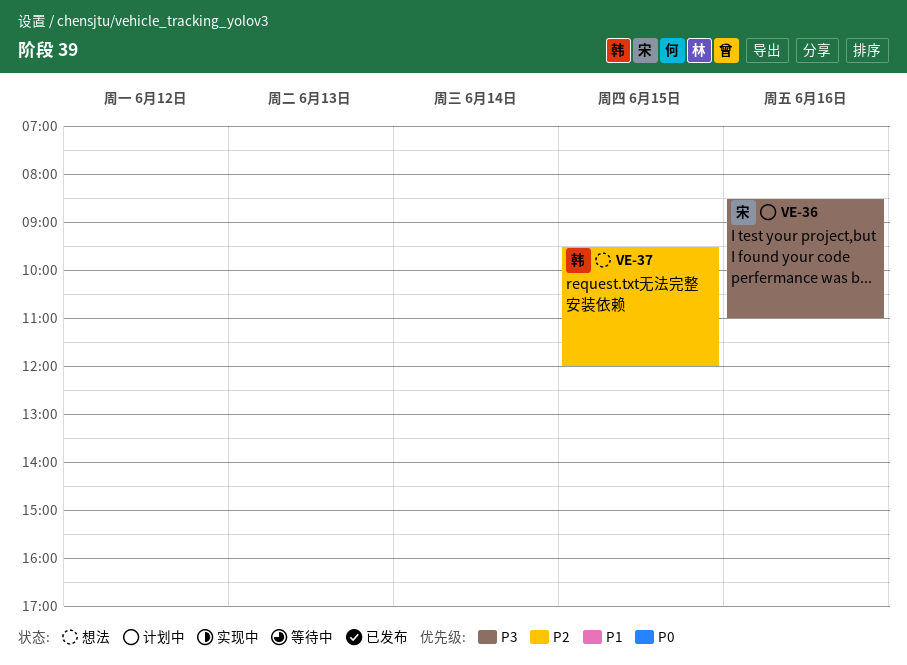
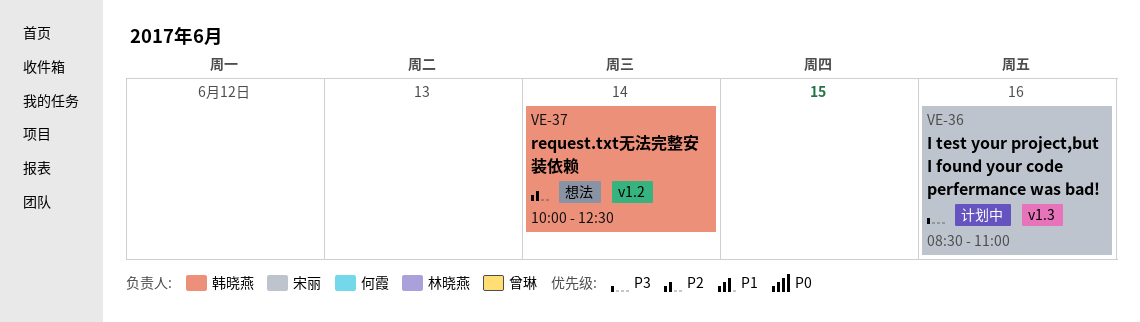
VE-37, day: Jun 15 -> Jun 14
VE-37, begins: 09:30 -> 10:00
VE-37, ends: 12:00 -> 12:30

